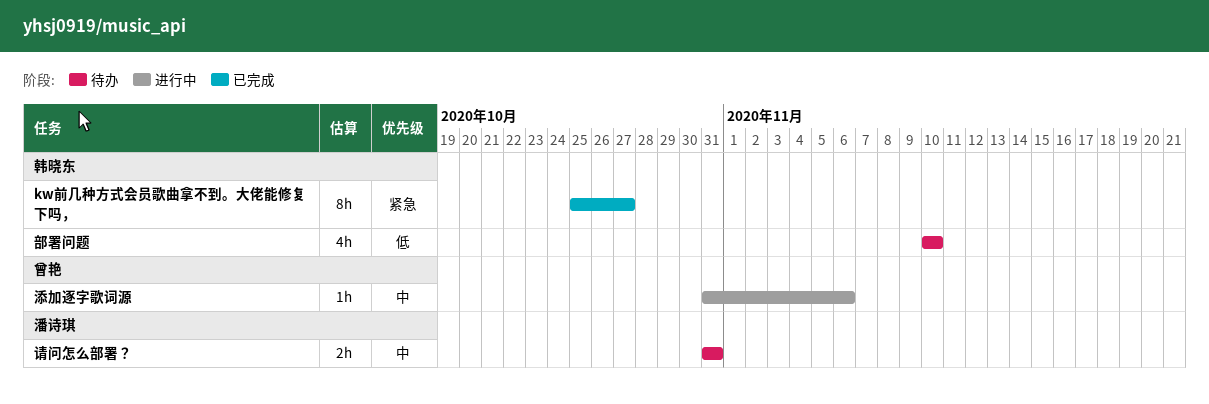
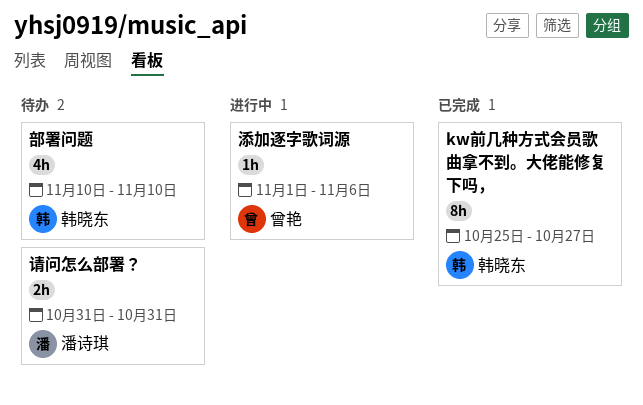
添加逐字歌词源, start: Oct 31 -> Nov 1

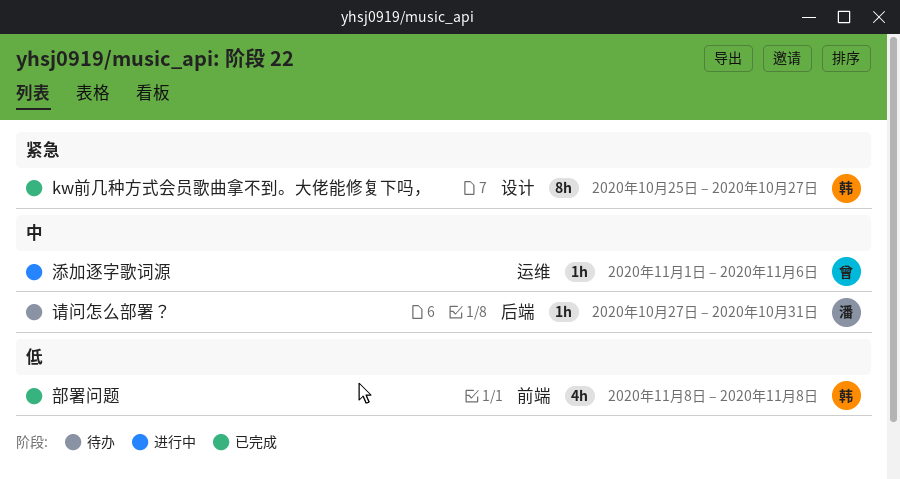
请问怎么部署？, estimate: 2h -> 1h
请问怎么部署？, start: Oct 31 -> Oct 27
部署问题, status: 待办 -> 已完成
部署问题, start: Nov 10 -> Nov 8
部署问题, due: Nov 10 -> Nov 8

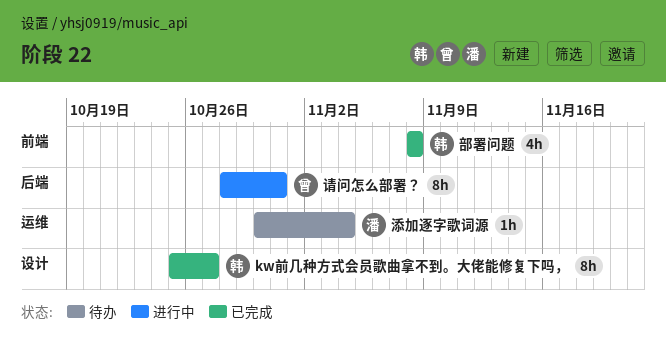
添加逐字歌词源, status: 进行中 -> 待办
添加逐字歌词源, owner: 曾 -> 潘
添加逐字歌词源, start: Nov 1 -> Oct 30
添加逐字歌词源, due: Nov 6 -> Nov 4
请问怎么部署？, status: 待办 -> 进行中
请问怎么部署？, owner: 潘 -> 曾
请问怎么部署？, estimate: 1h -> 8h
请问怎么部署？, start: Oct 27 -> Oct 28

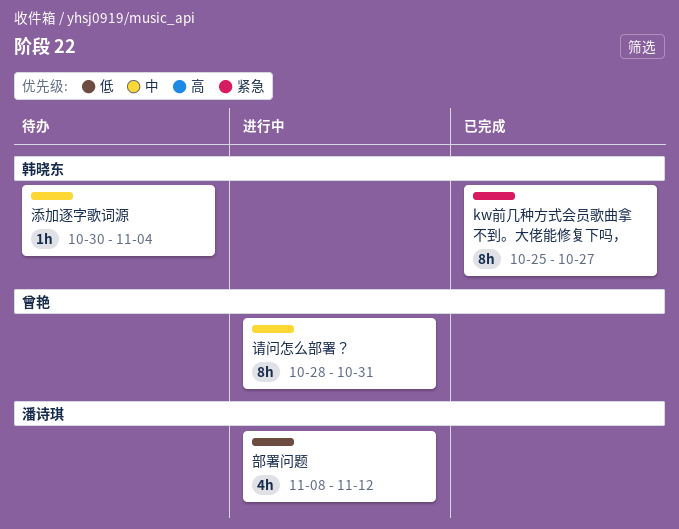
添加逐字歌词源, owner: 潘诗琪 -> 韩晓东
部署问题, status: 已完成 -> 进行中
部署问题, owner: 韩晓东 -> 潘诗琪
部署问题, due: Nov 8 -> Nov 12

